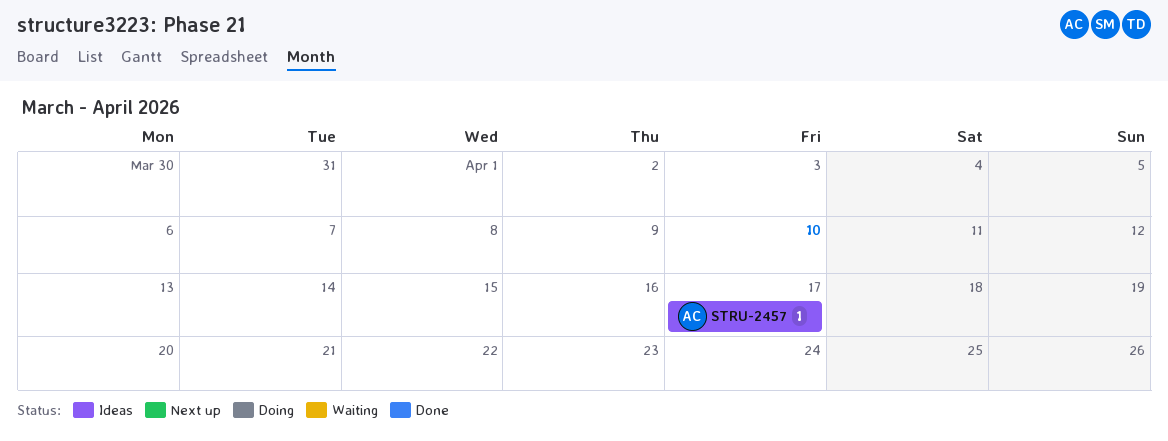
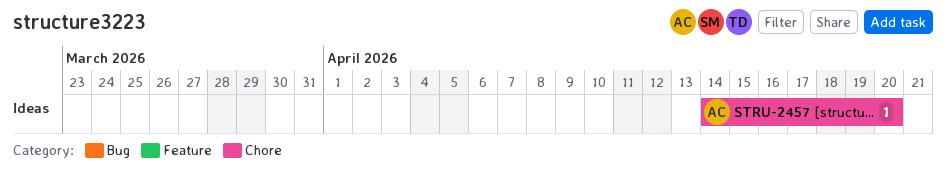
STRU-2457, start: Apr 17 -> Apr 14
STRU-2457, due: Apr 17 -> Apr 20

